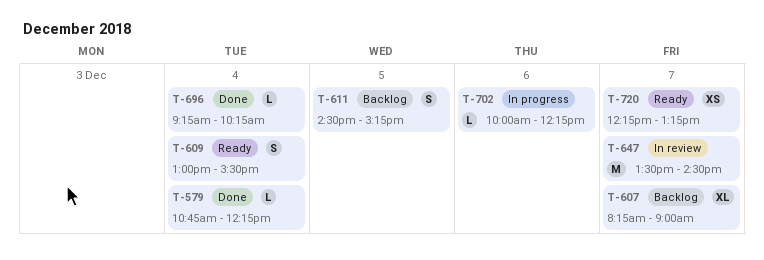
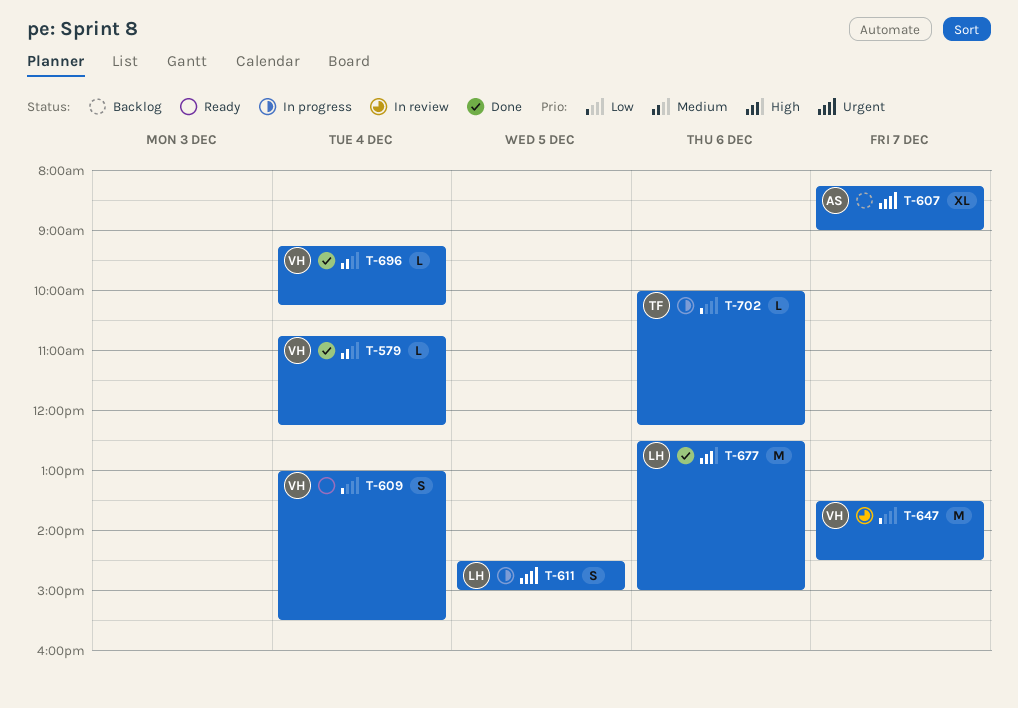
T-611, status: Backlog -> In progress
T-611, ends: 15:15 -> 15:00
T-677: none -> present
T-720: present -> none

